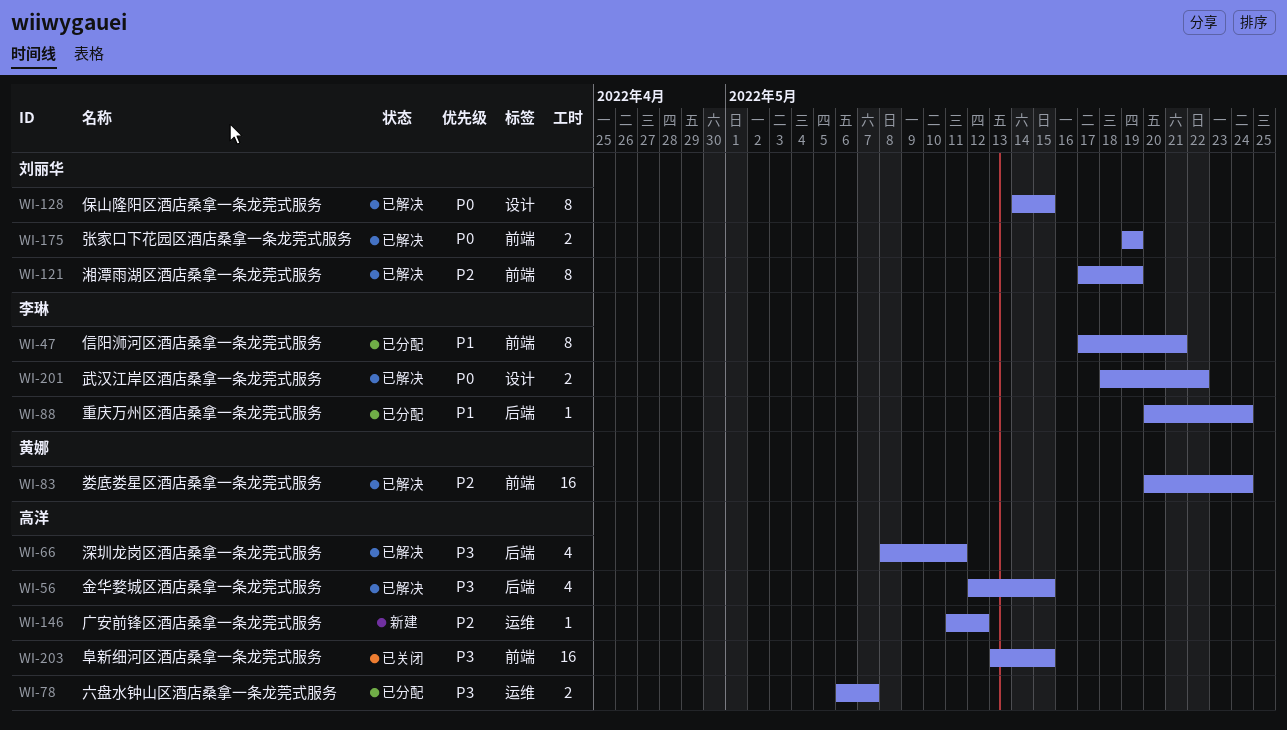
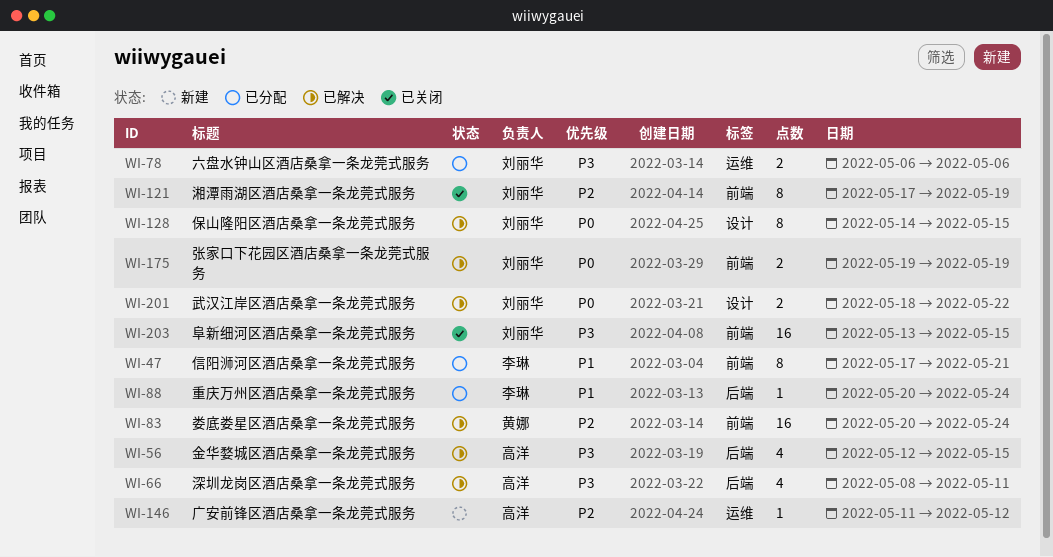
WI-78, owner: 高洋 -> 刘丽华
WI-78, due: May 7 -> May 6
WI-121, status: 已解决 -> 已关闭
WI-201, owner: 李琳 -> 刘丽华
WI-203, owner: 高洋 -> 刘丽华

